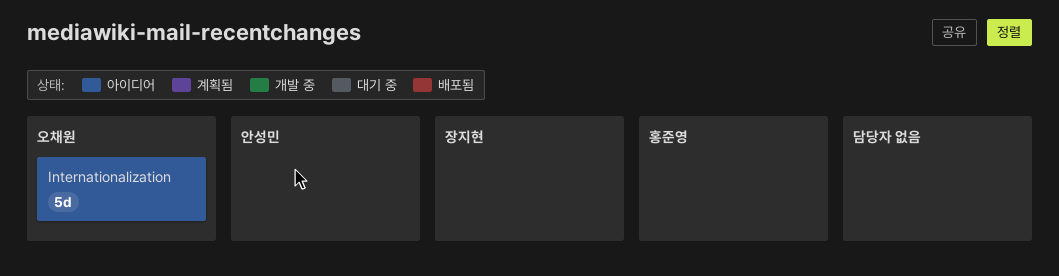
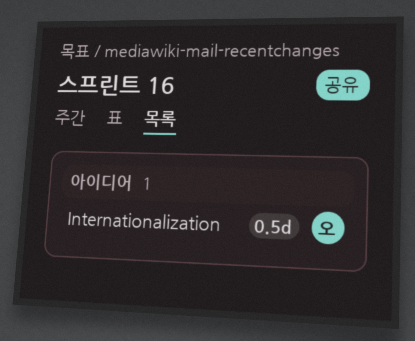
Internationalization, estimate: 5d -> 0.5d

